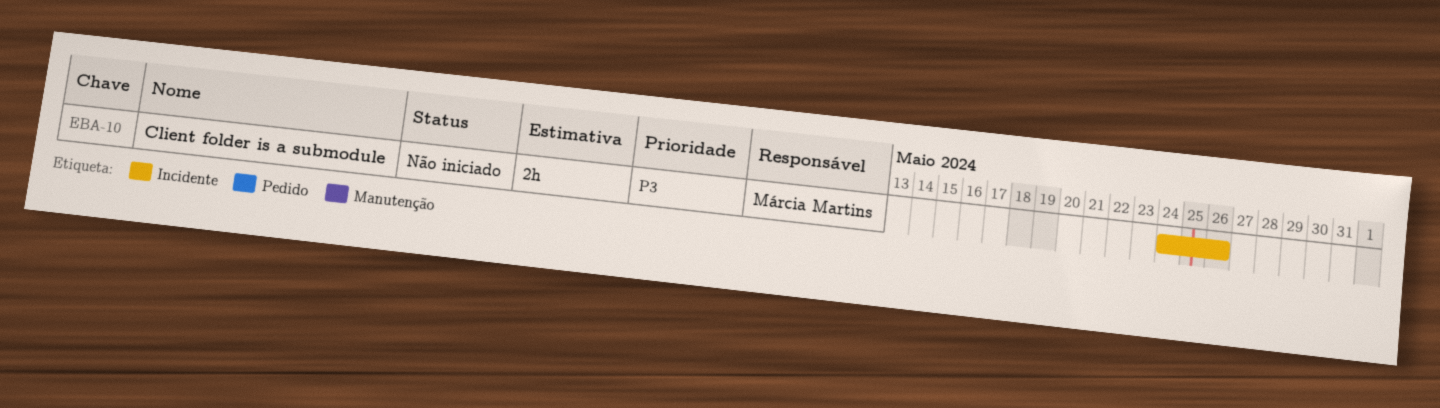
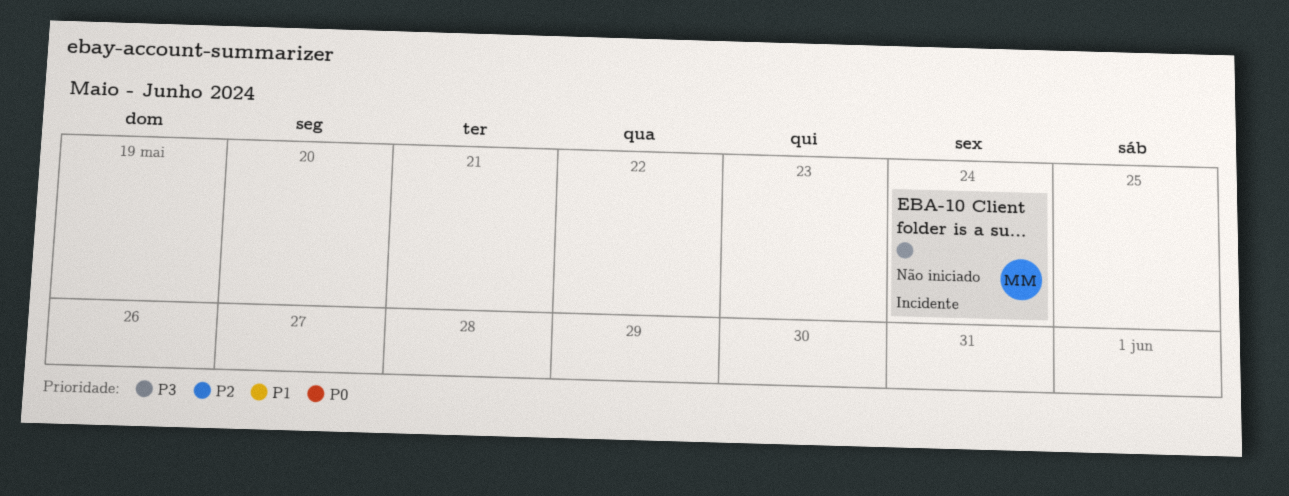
EBA-10, due: May 26 -> May 24

